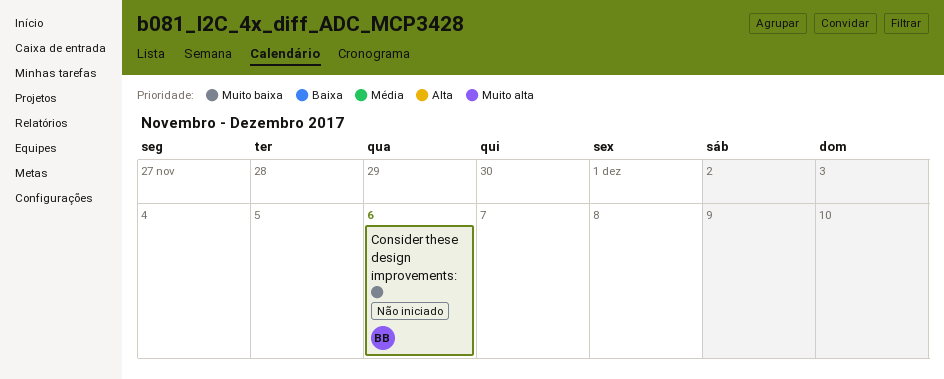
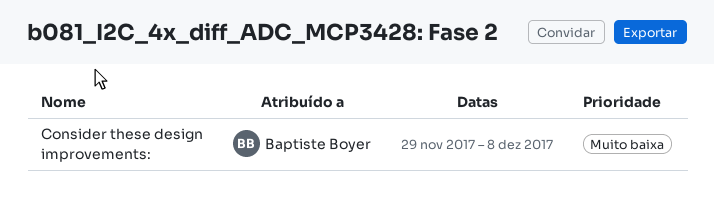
Consider these design improvements:, due: Dec 6 -> Dec 8

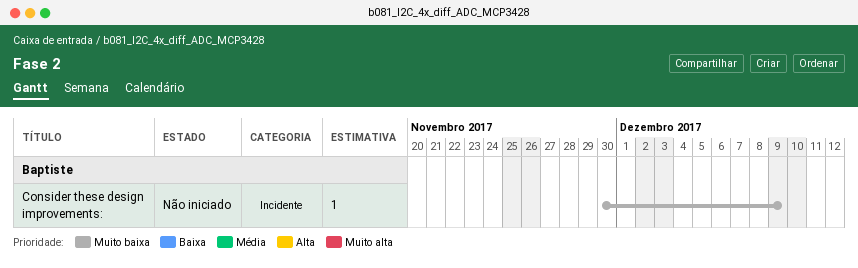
Consider these design improvements:, start: Nov 29 -> Nov 30
Consider these design improvements:, due: Dec 8 -> Dec 9

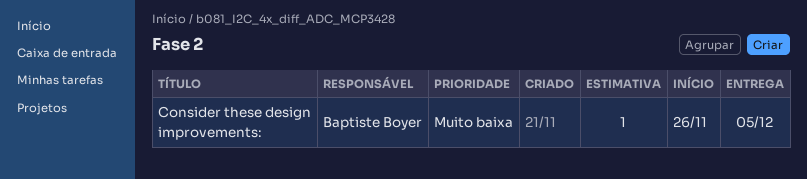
Consider these design improvements:, start: Nov 30 -> Nov 26
Consider these design improvements:, due: Dec 9 -> Dec 5

